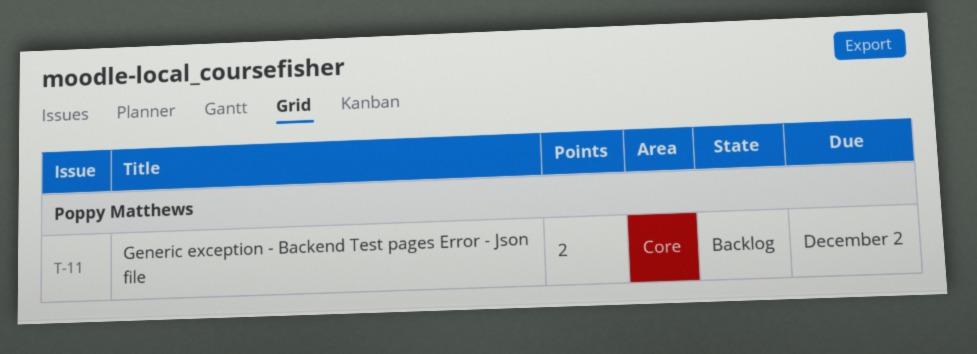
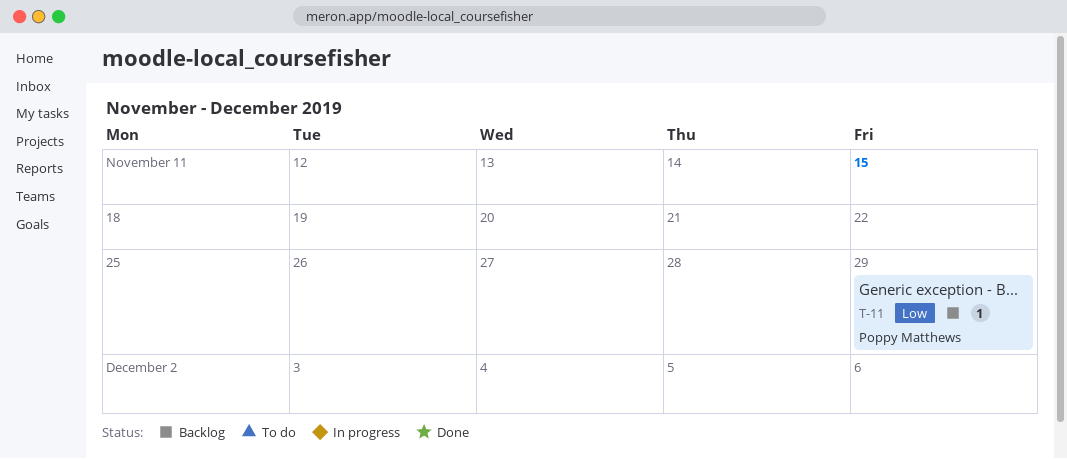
T-11, estimate: 2 -> 1
T-11, due: Dec 2 -> Nov 29

